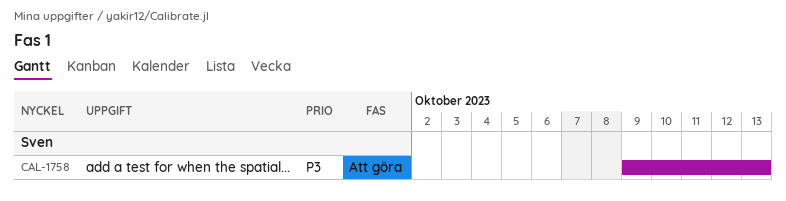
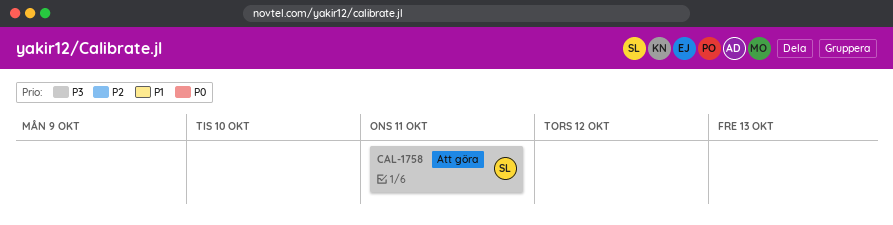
CAL-1758, due: Oct 13 -> Oct 11

